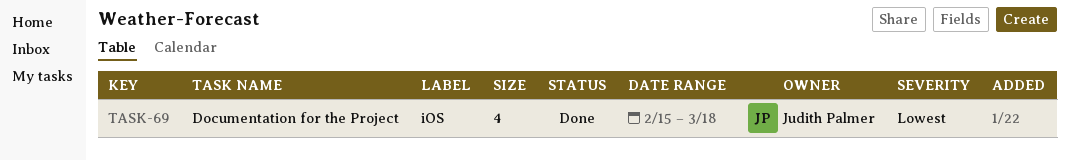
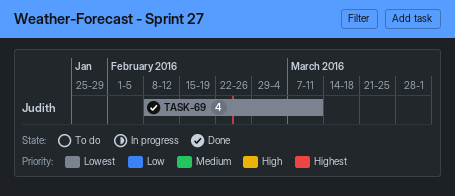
TASK-69, start: Feb 15 -> Feb 8
TASK-69, due: Mar 18 -> Mar 11

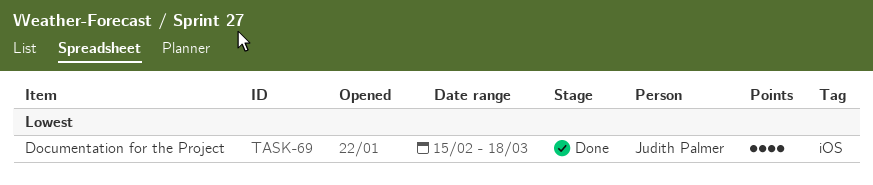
TASK-69, start: Feb 8 -> Feb 15
TASK-69, due: Mar 11 -> Mar 18

